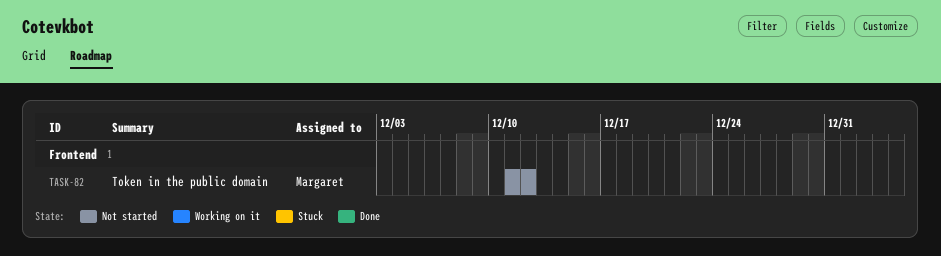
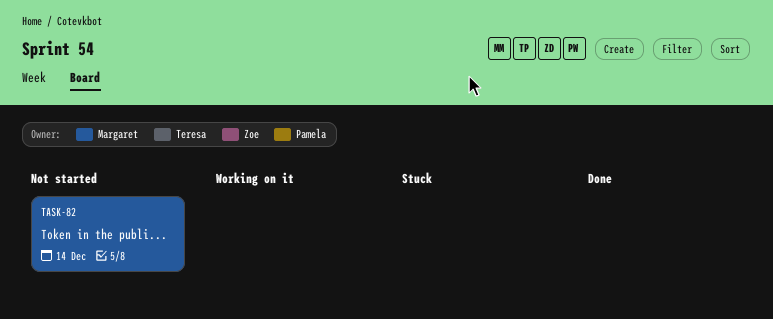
TASK-82, due: Dec 12 -> Dec 14

